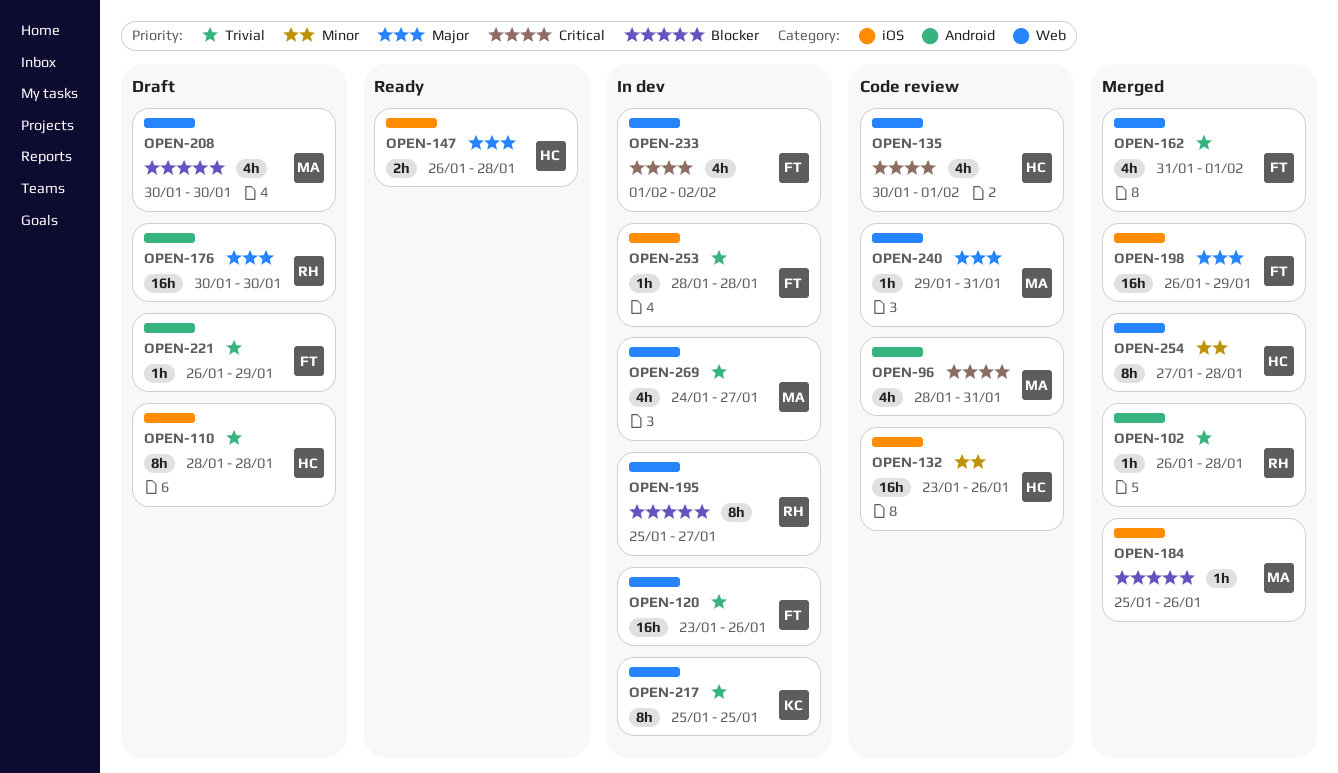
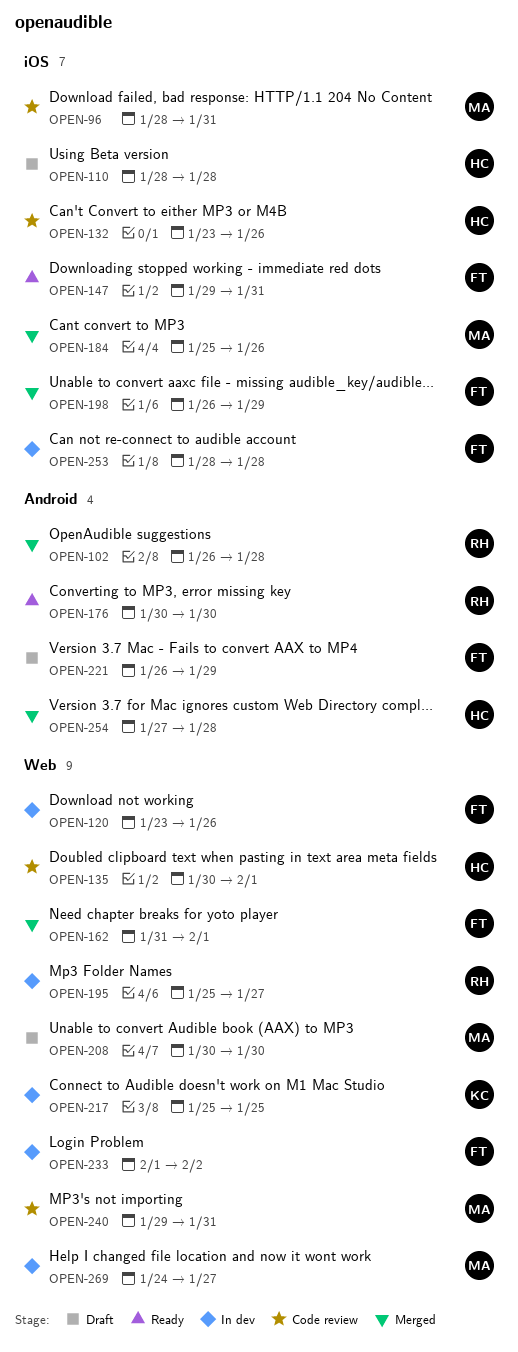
OPEN-96, label: Android -> iOS
OPEN-147, owner: HC -> FT
OPEN-147, start: Jan 26 -> Jan 29
OPEN-147, due: Jan 28 -> Jan 31
OPEN-176, status: Draft -> Ready
OPEN-254, label: Web -> Android

